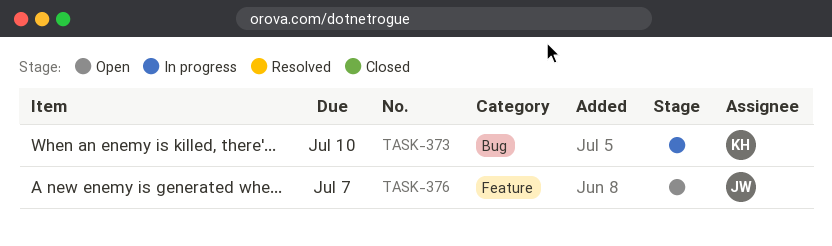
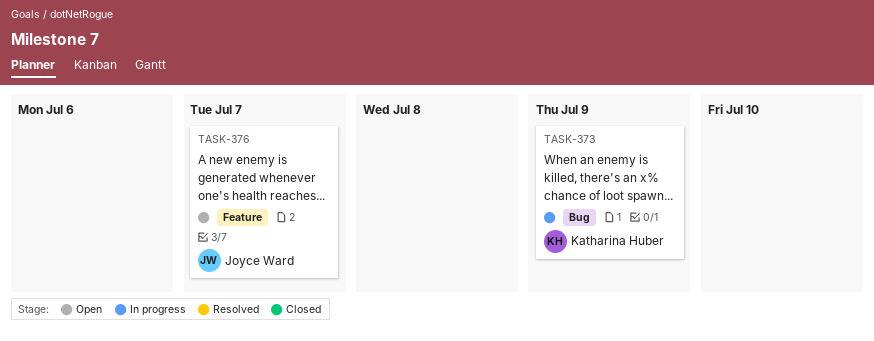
TASK-373, due: Jul 10 -> Jul 9

